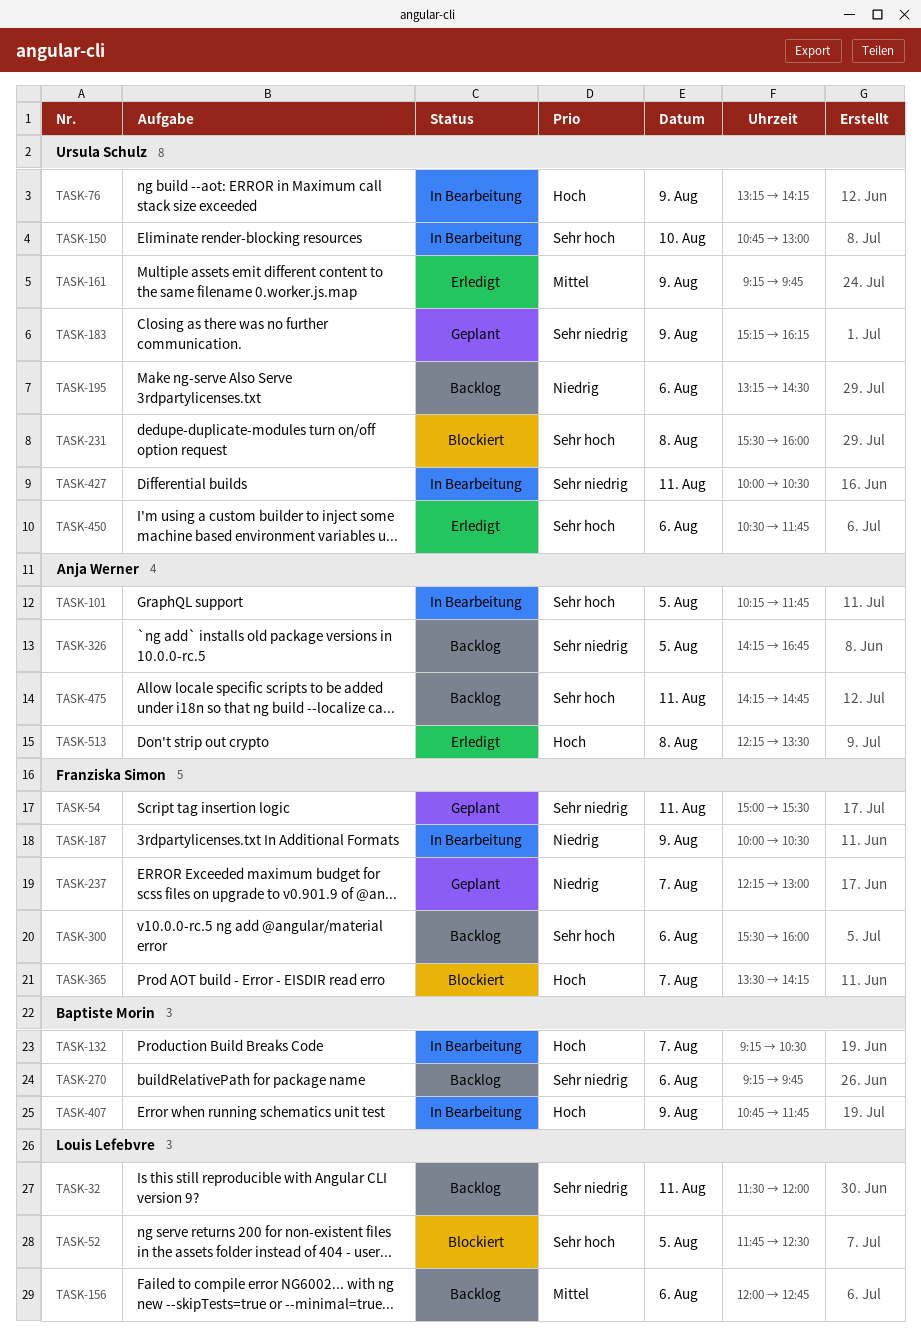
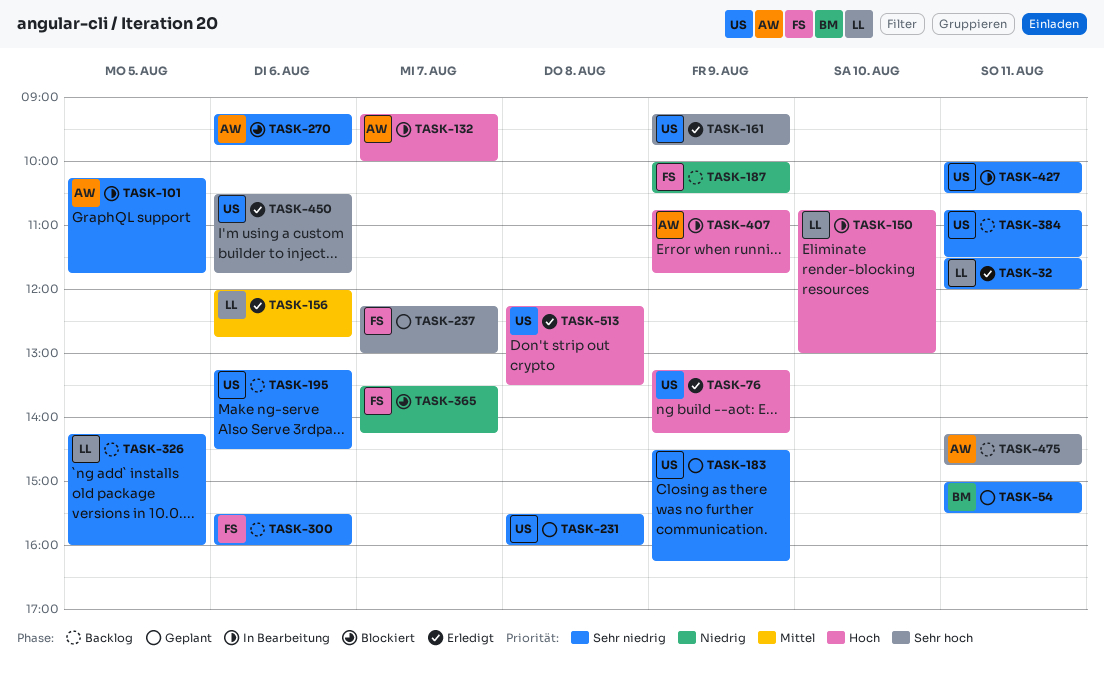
TASK-32, status: Backlog -> Erledigt
TASK-52: present -> none
TASK-54, owner: Franziska Simon -> Baptiste Morin
TASK-76, status: In Bearbeitung -> Erledigt
TASK-101, priority: Sehr hoch -> Sehr niedrig
TASK-132, owner: Baptiste Morin -> Anja Werner
TASK-132, ends: 10:30 -> 10:00
TASK-150, owner: Ursula Schulz -> Louis Lefebvre
TASK-150, priority: Sehr hoch -> Hoch
TASK-156, status: Backlog -> Erledigt
TASK-161, priority: Mittel -> Sehr hoch
TASK-183, begins: 15:15 -> 14:30
TASK-187, status: In Bearbeitung -> Backlog
TASK-195, priority: Niedrig -> Sehr niedrig
TASK-231, status: Blockiert -> Geplant
TASK-231, priority: Sehr hoch -> Sehr niedrig
TASK-237, priority: Niedrig -> Sehr hoch
TASK-270, status: Backlog -> Blockiert
TASK-270, owner: Baptiste Morin -> Anja Werner
TASK-300, priority: Sehr hoch -> Sehr niedrig
TASK-326, owner: Anja Werner -> Louis Lefebvre
TASK-326, ends: 16:45 -> 16:00
TASK-365, priority: Hoch -> Niedrig
TASK-384: none -> present
TASK-407, owner: Baptiste Morin -> Anja Werner
TASK-513, owner: Anja Werner -> Ursula Schulz

